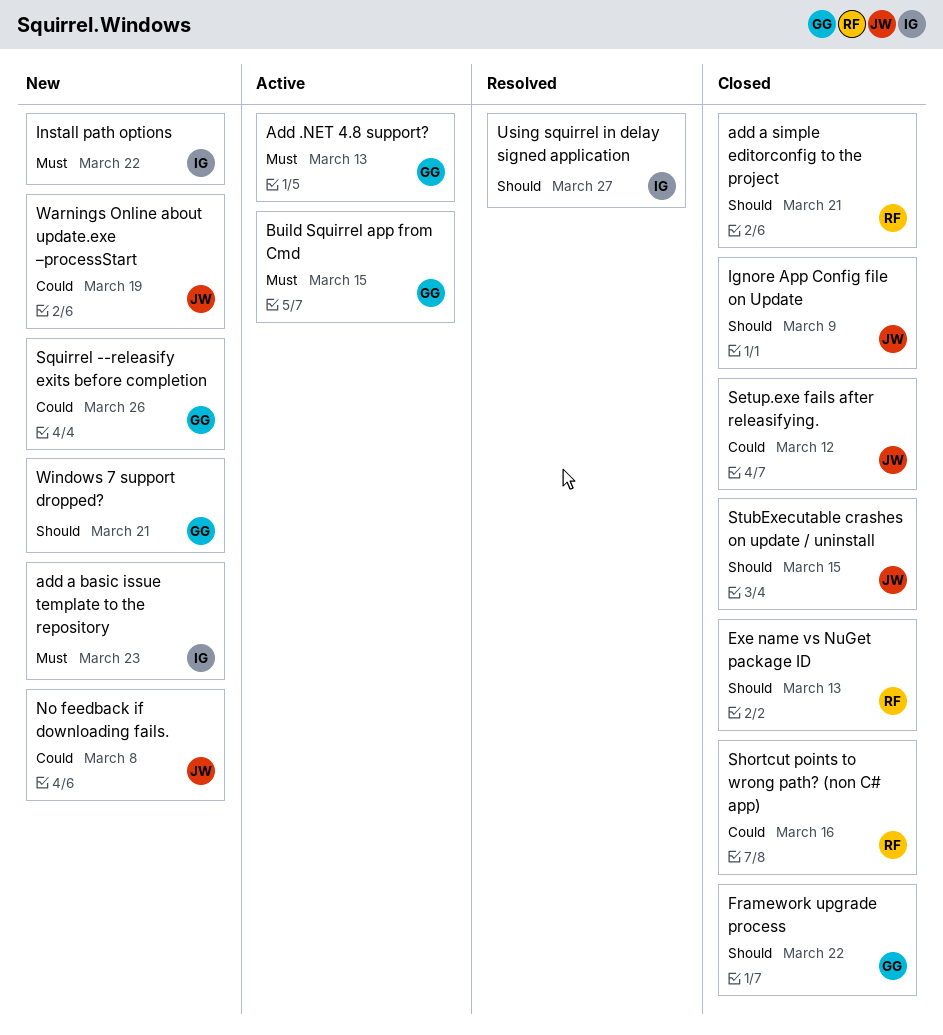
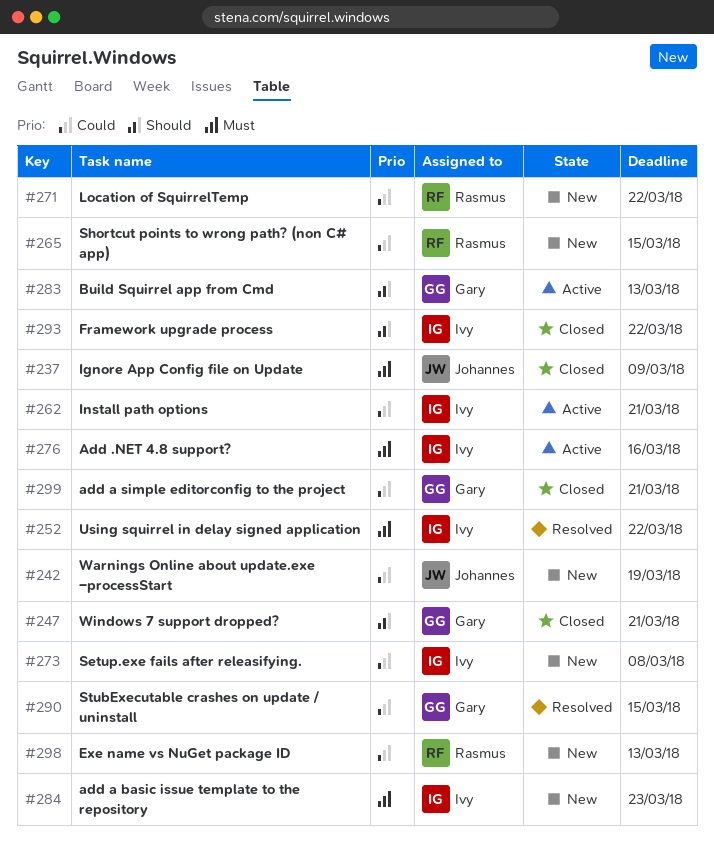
Add .NET 4.8 support?, owner: Gary -> Ivy
Add .NET 4.8 support?, due: Mar 13 -> Mar 16
add a simple editorconfig to the project, owner: Rasmus -> Gary
add a simple editorconfig to the project, priority: Should -> Could
Build Squirrel app from Cmd, priority: Must -> Should
Build Squirrel app from Cmd, due: Mar 15 -> Mar 13
Exe name vs NuGet package ID, status: Closed -> New
Exe name vs NuGet package ID, priority: Should -> Could
Framework upgrade process, owner: Gary -> Ivy
Ignore App Config file on Update, priority: Should -> Must
Install path options, status: New -> Active
Install path options, priority: Must -> Could
Install path options, due: Mar 22 -> Mar 21
Location of SquirrelTemp: none -> present
No feedback if downloading fails.: present -> none
Setup.exe fails after releasifying., status: Closed -> New
Setup.exe fails after releasifying., owner: Johannes -> Ivy
Setup.exe fails after releasifying., due: Mar 12 -> Mar 8
Shortcut points to wrong path? (non C# app), status: Closed -> New
Shortcut points to wrong path? (non C# app), due: Mar 16 -> Mar 15
Squirrel --releasify exits before completion: present -> none
StubExecutable crashes on update / uninstall, status: Closed -> Resolved
StubExecutable crashes on update / uninstall, owner: Johannes -> Gary
StubExecutable crashes on update / uninstall, priority: Should -> Could
Using squirrel in delay signed application, priority: Should -> Must
Using squirrel in delay signed application, due: Mar 27 -> Mar 22
Windows 7 support dropped?, status: New -> Closed

